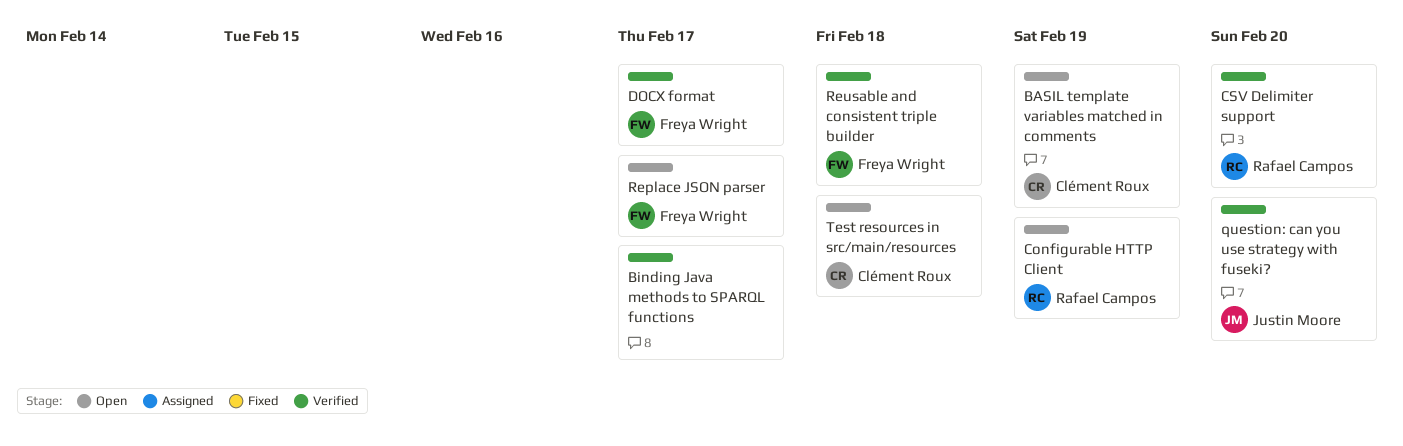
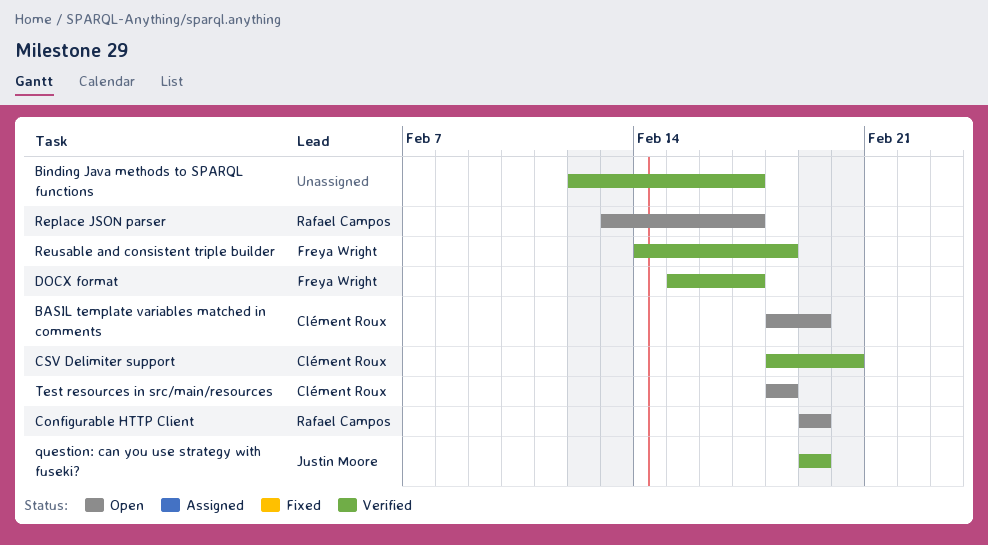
CSV Delimiter support, owner: Rafael Campos -> Clément Roux
question: can you use strategy with fuseki?, due: Feb 20 -> Feb 19
Replace JSON parser, owner: Freya Wright -> Rafael Campos

